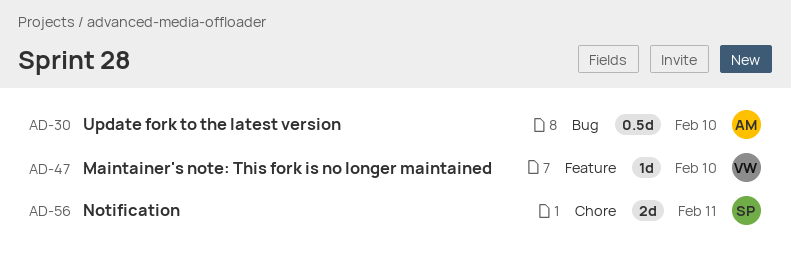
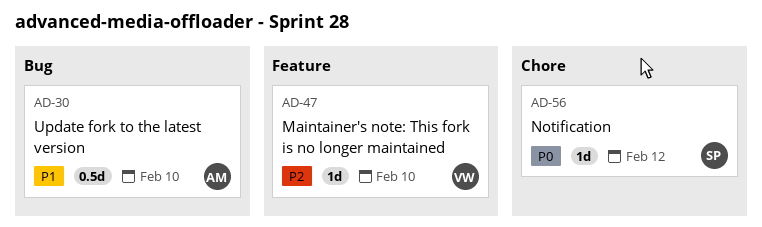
AD-56, estimate: 2d -> 1d
AD-56, due: Feb 11 -> Feb 12

